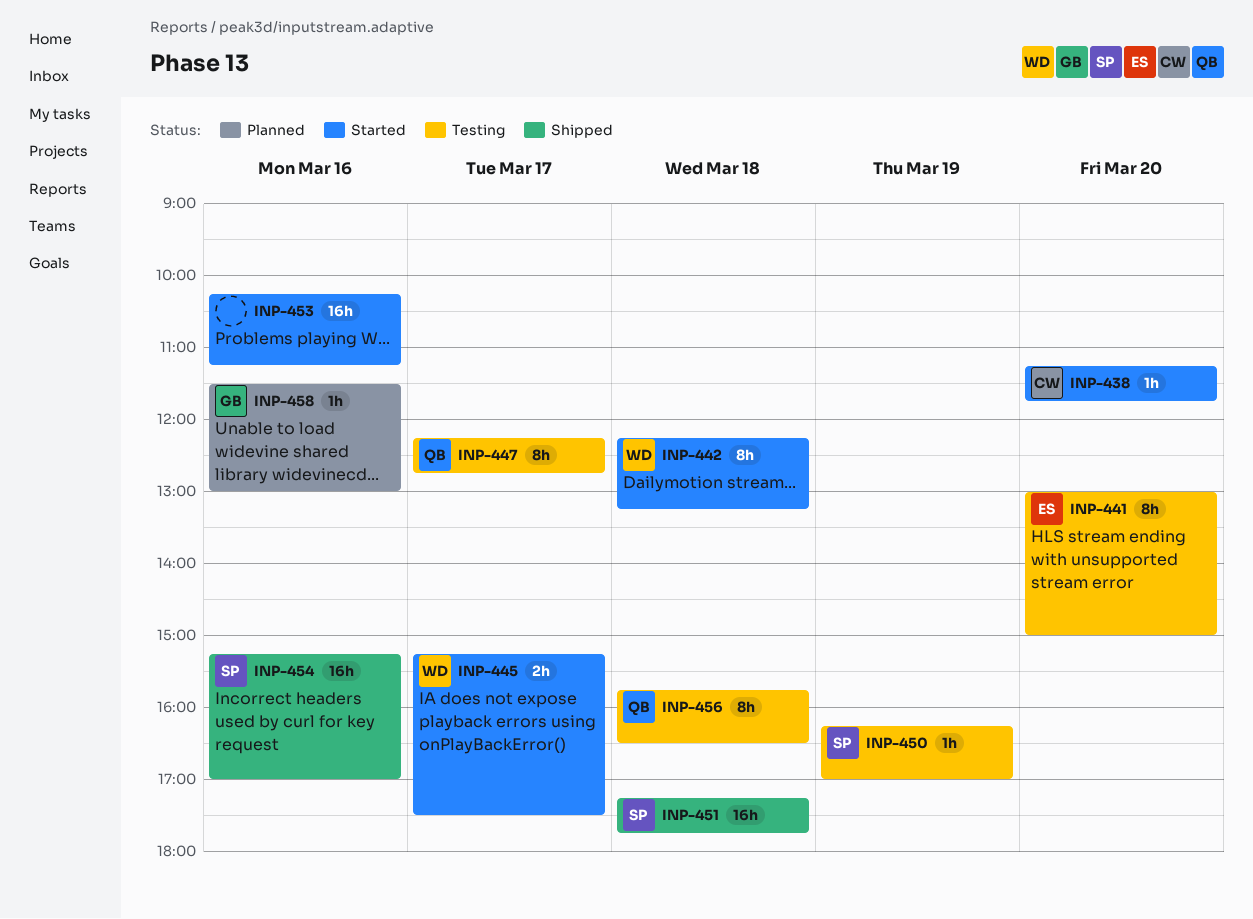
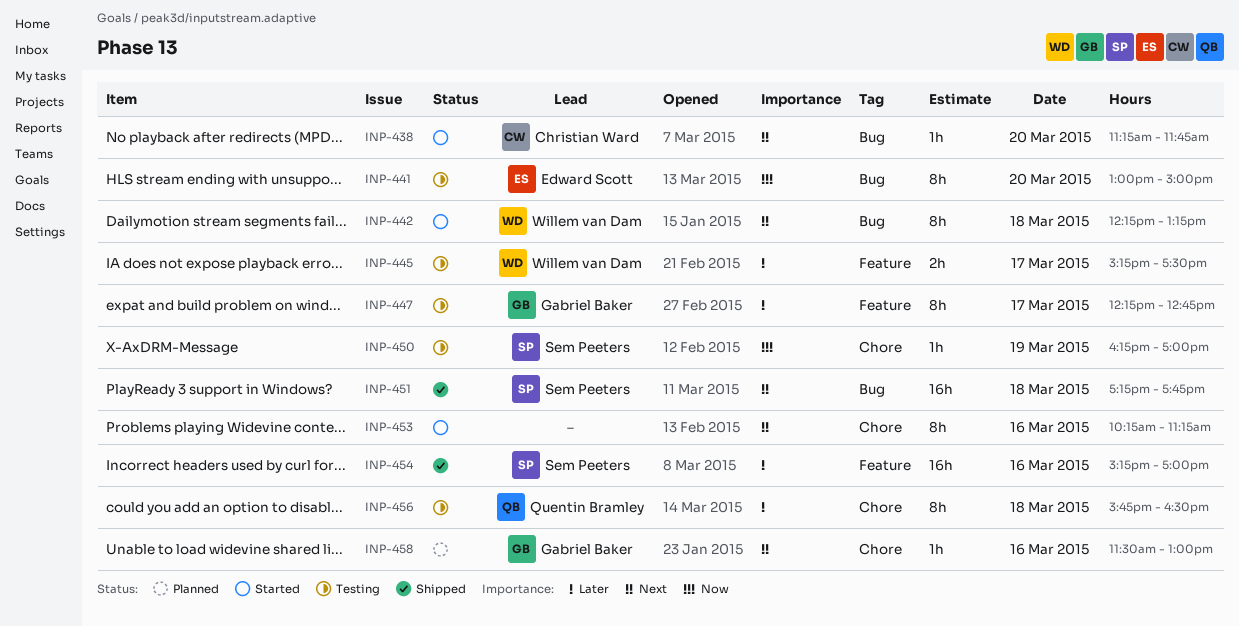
INP-445, status: Started -> Testing
INP-447, owner: Quentin Bramley -> Gabriel Baker
INP-453, estimate: 16h -> 8h

